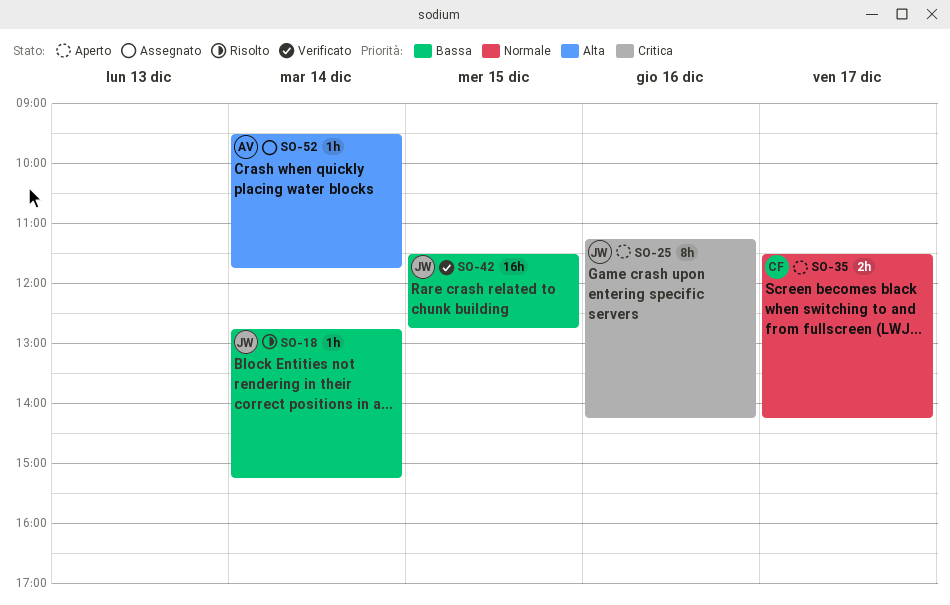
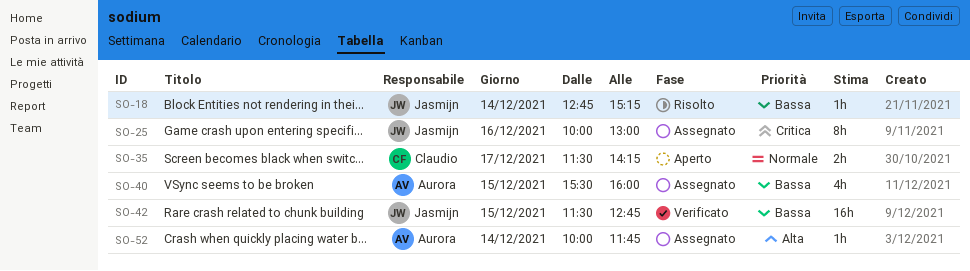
SO-25, status: Aperto -> Assegnato
SO-25, begins: 11:15 -> 10:00
SO-25, ends: 14:15 -> 13:00
SO-40: none -> present
SO-52, begins: 09:30 -> 10:00

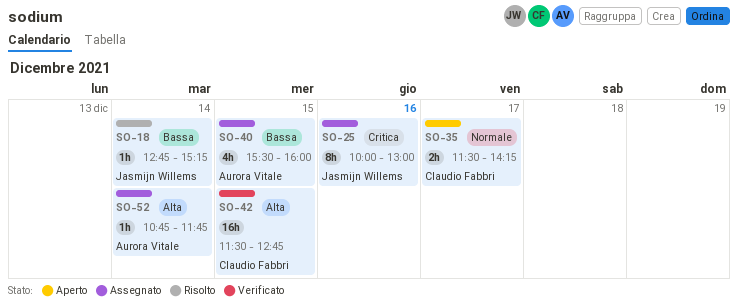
SO-42, owner: Jasmijn Willems -> Claudio Fabbri
SO-42, priority: Bassa -> Alta
SO-52, begins: 10:00 -> 10:45

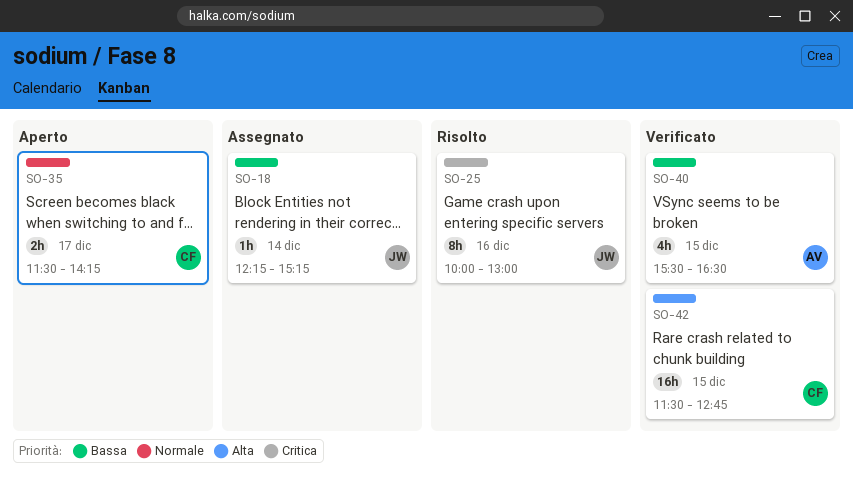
SO-18, status: Risolto -> Assegnato
SO-18, begins: 12:45 -> 12:15
SO-25, status: Assegnato -> Risolto
SO-40, status: Assegnato -> Verificato
SO-40, ends: 16:00 -> 16:30
SO-52: present -> none

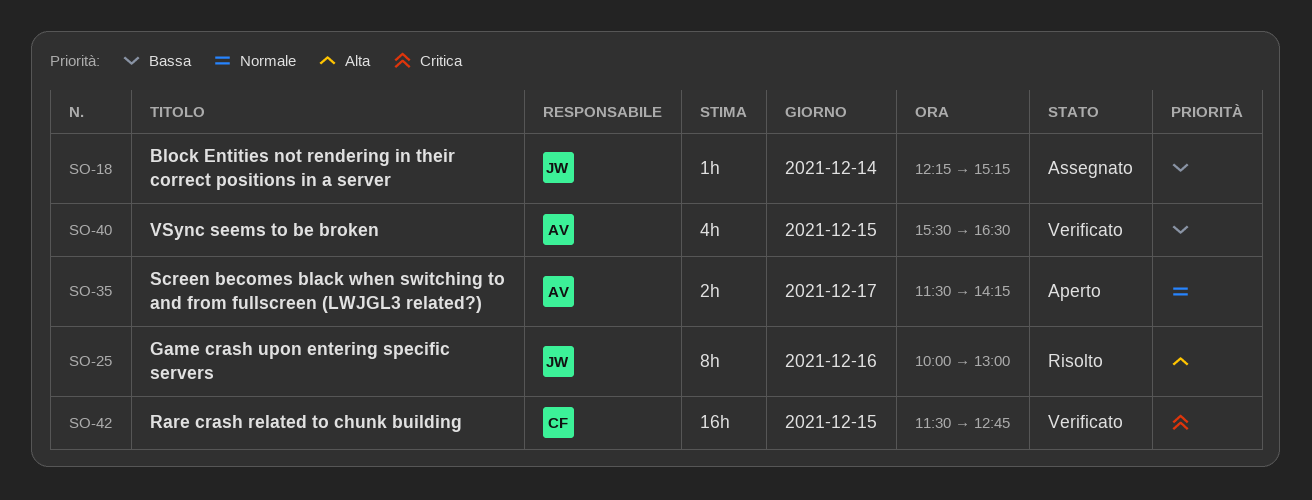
SO-25, priority: Critica -> Alta
SO-35, owner: CF -> AV
SO-42, priority: Alta -> Critica

